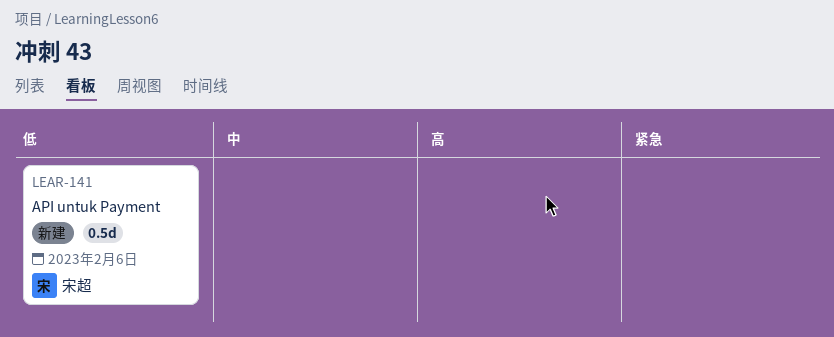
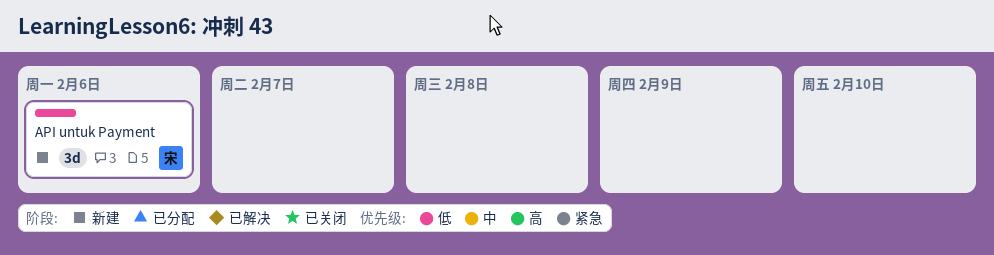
API untuk Payment, estimate: 0.5d -> 3d

